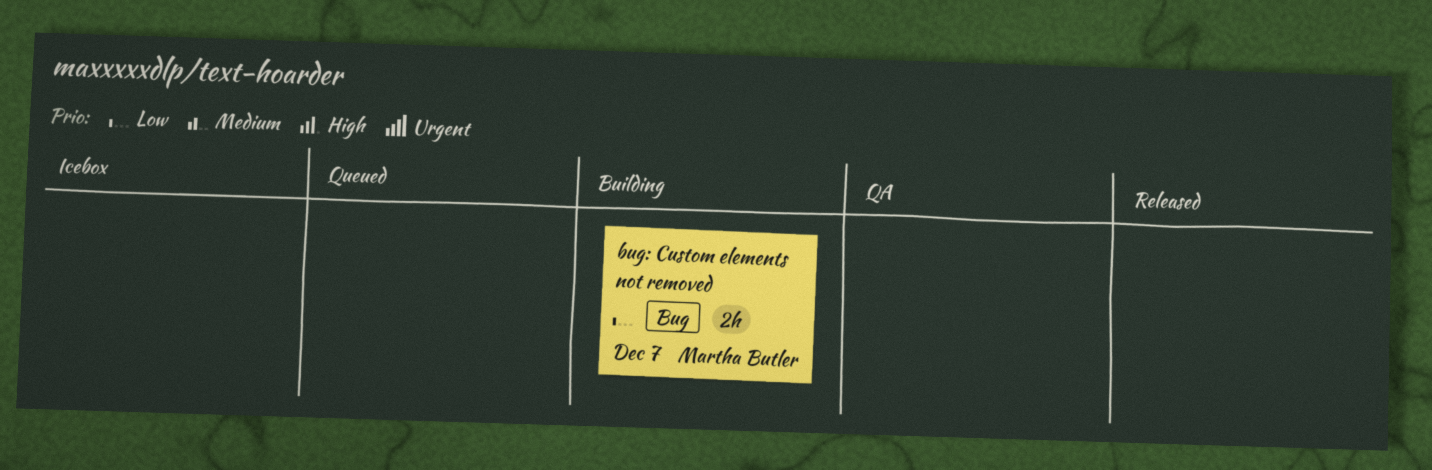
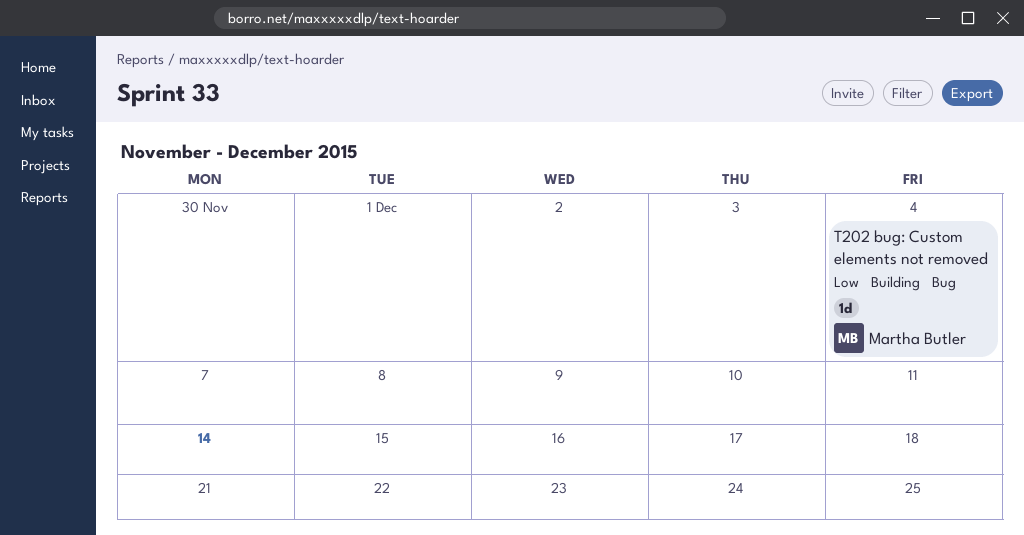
bug: Custom elements not removed, estimate: 2h -> 1d
bug: Custom elements not removed, due: Dec 7 -> Dec 4

